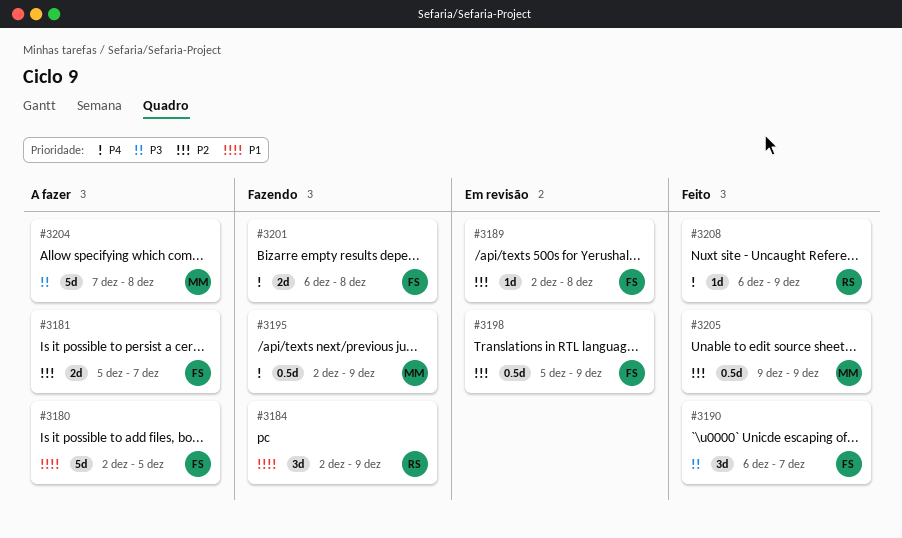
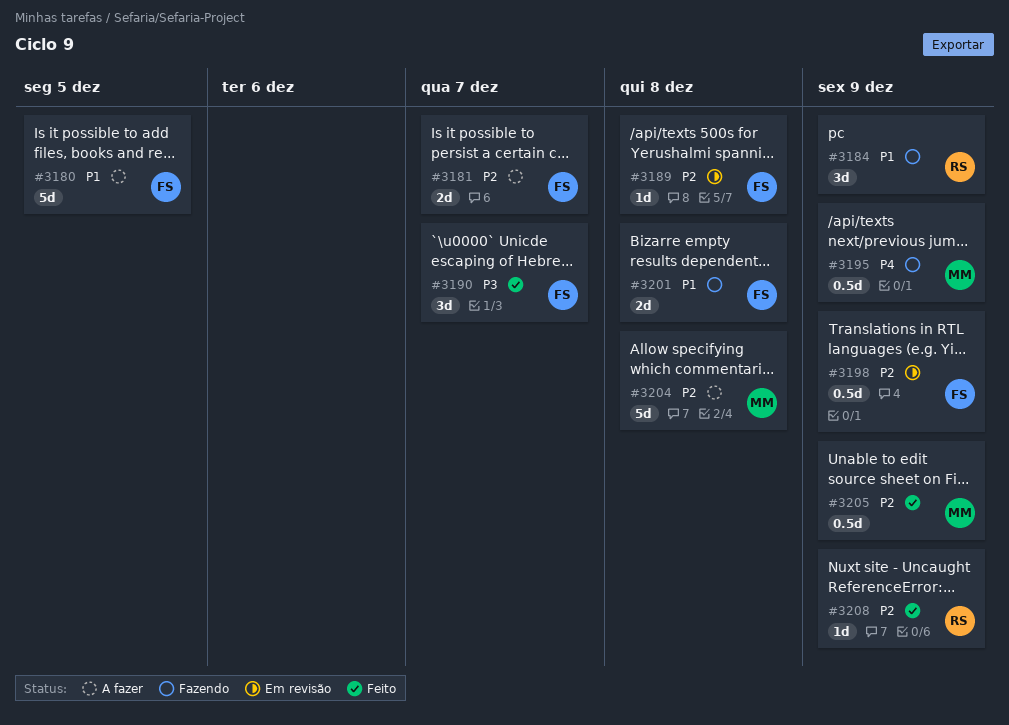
#3201, priority: P4 -> P1
#3204, priority: P3 -> P2
#3208, priority: P4 -> P2

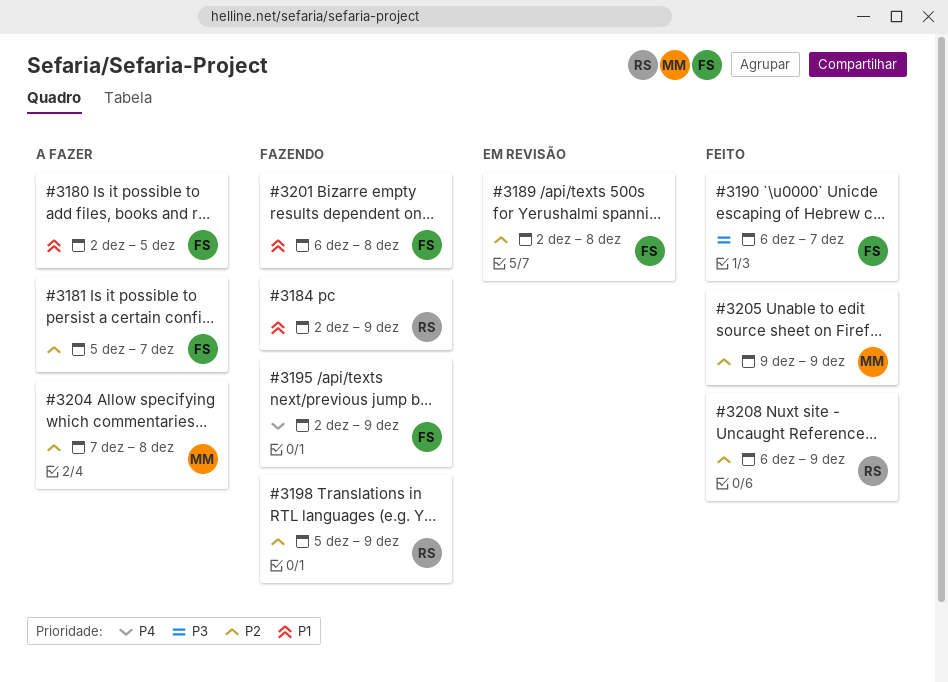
#3195, owner: MM -> FS
#3198, status: Em revisão -> Fazendo
#3198, owner: FS -> RS

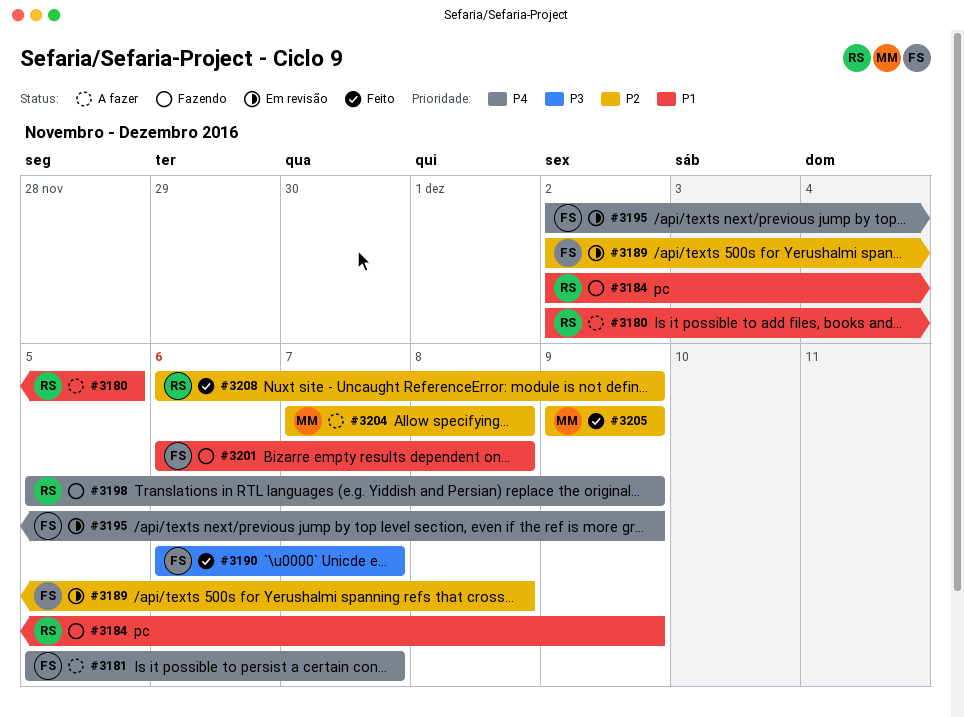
#3180, owner: FS -> RS
#3181, priority: P2 -> P4
#3195, status: Fazendo -> Em revisão
#3198, priority: P2 -> P4

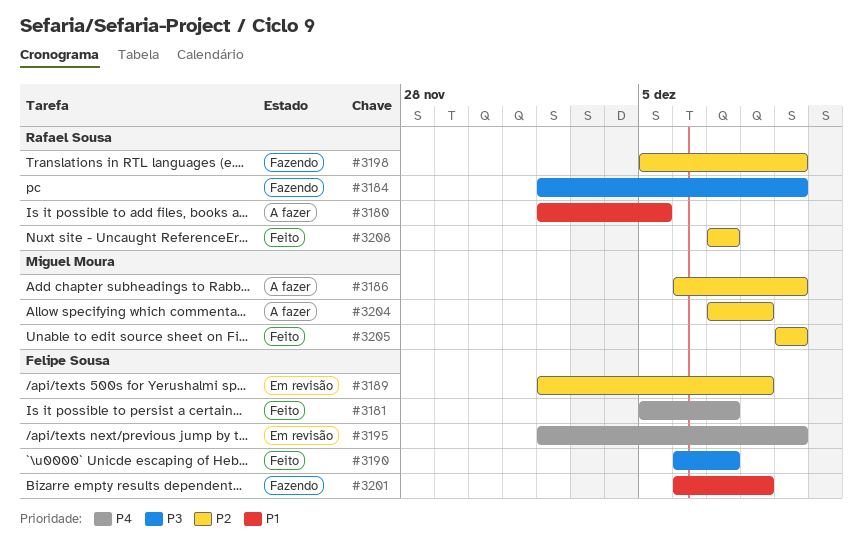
#3181, status: A fazer -> Feito
#3184, priority: P1 -> P3
#3186: none -> present
#3198, priority: P4 -> P2
#3208, start: Dec 6 -> Dec 7
#3208, due: Dec 9 -> Dec 7

